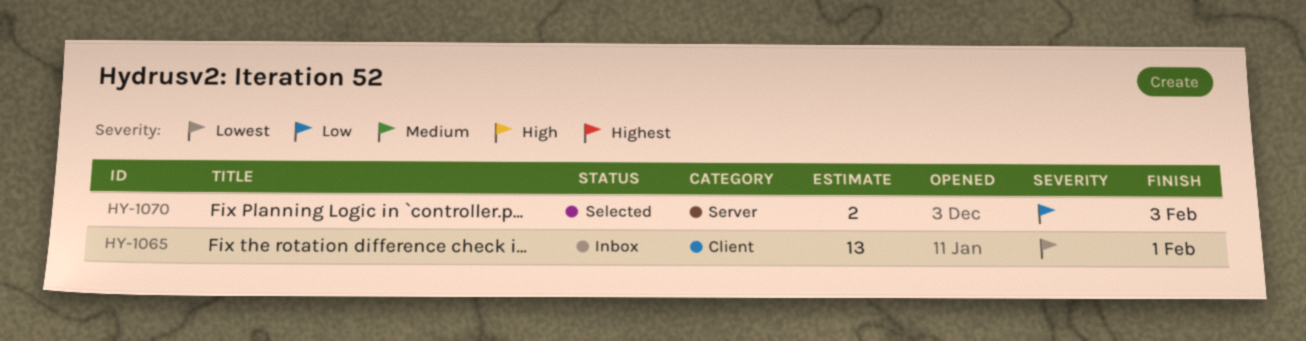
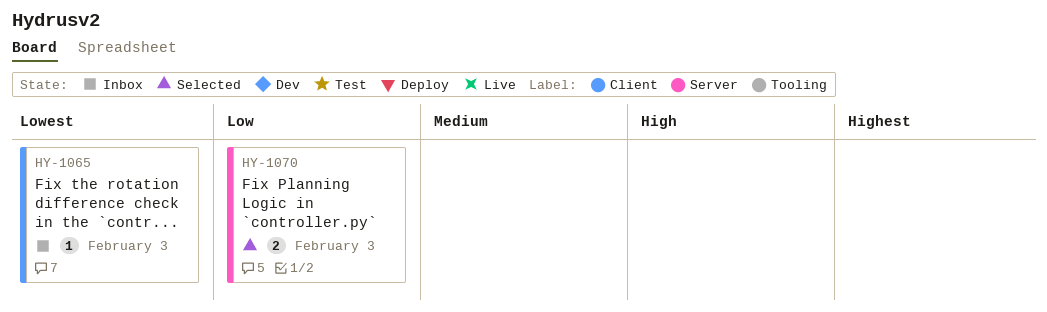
HY-1065, estimate: 13 -> 1
HY-1065, due: Feb 1 -> Feb 3

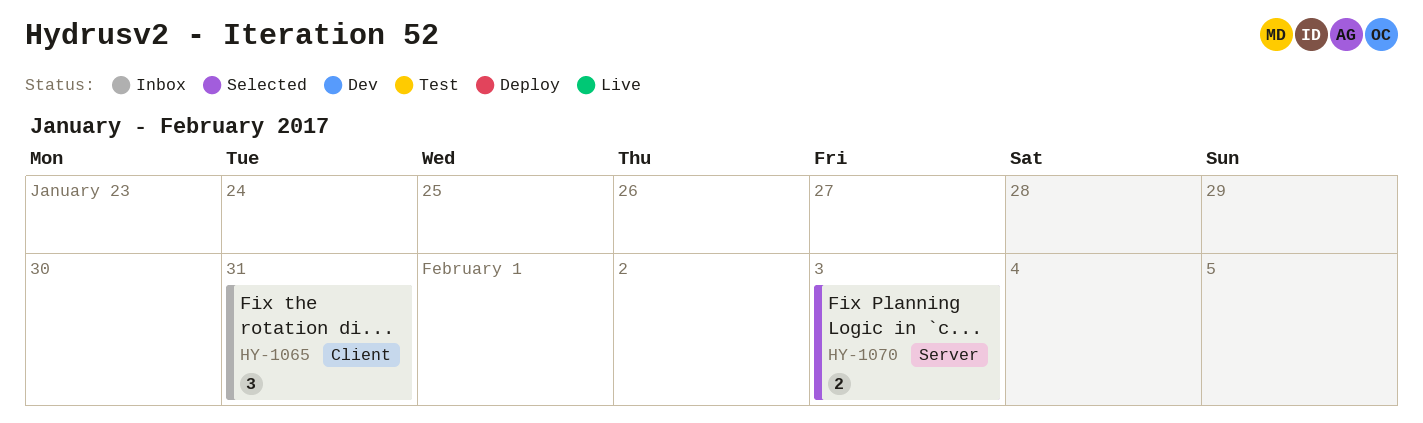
HY-1065, estimate: 1 -> 3
HY-1065, due: Feb 3 -> Jan 31

